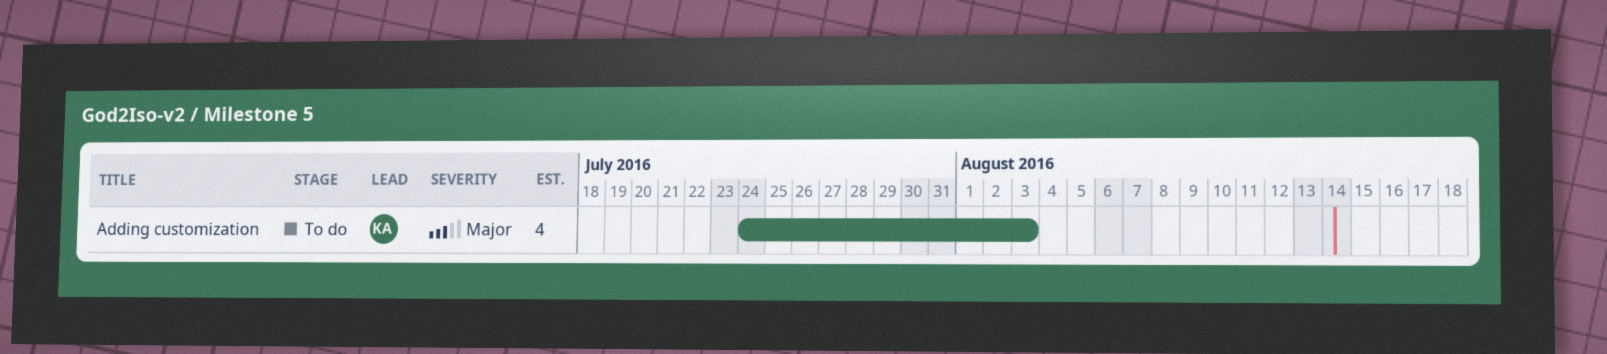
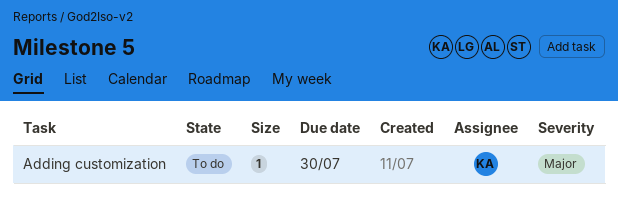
Adding customization, estimate: 4 -> 1
Adding customization, due: Aug 3 -> Jul 30

